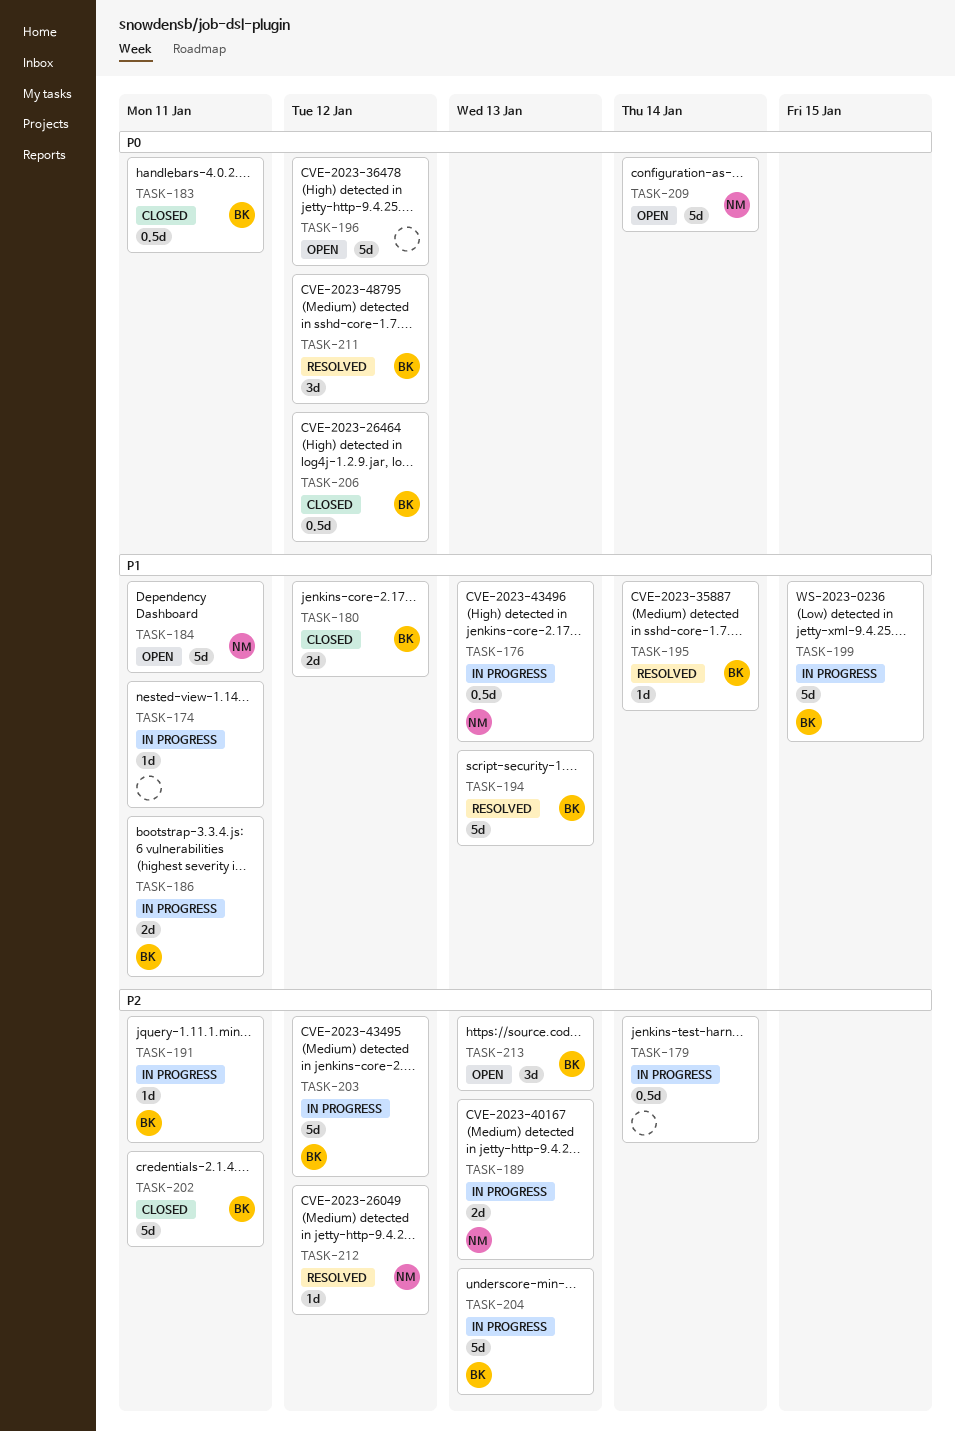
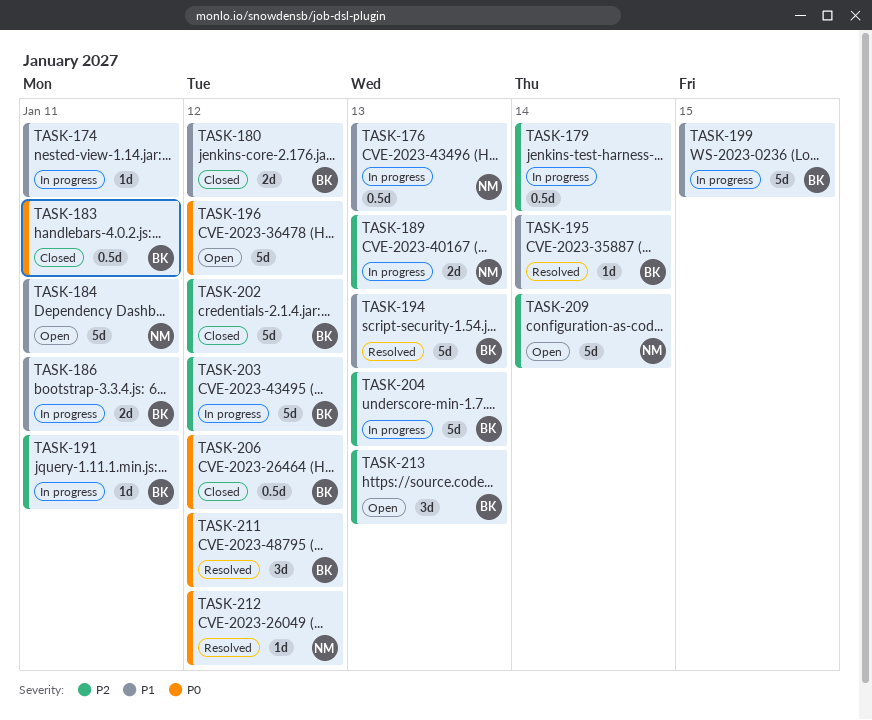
TASK-202, due: Jan 11 -> Jan 12
TASK-209, priority: P0 -> P2
TASK-212, priority: P2 -> P0

